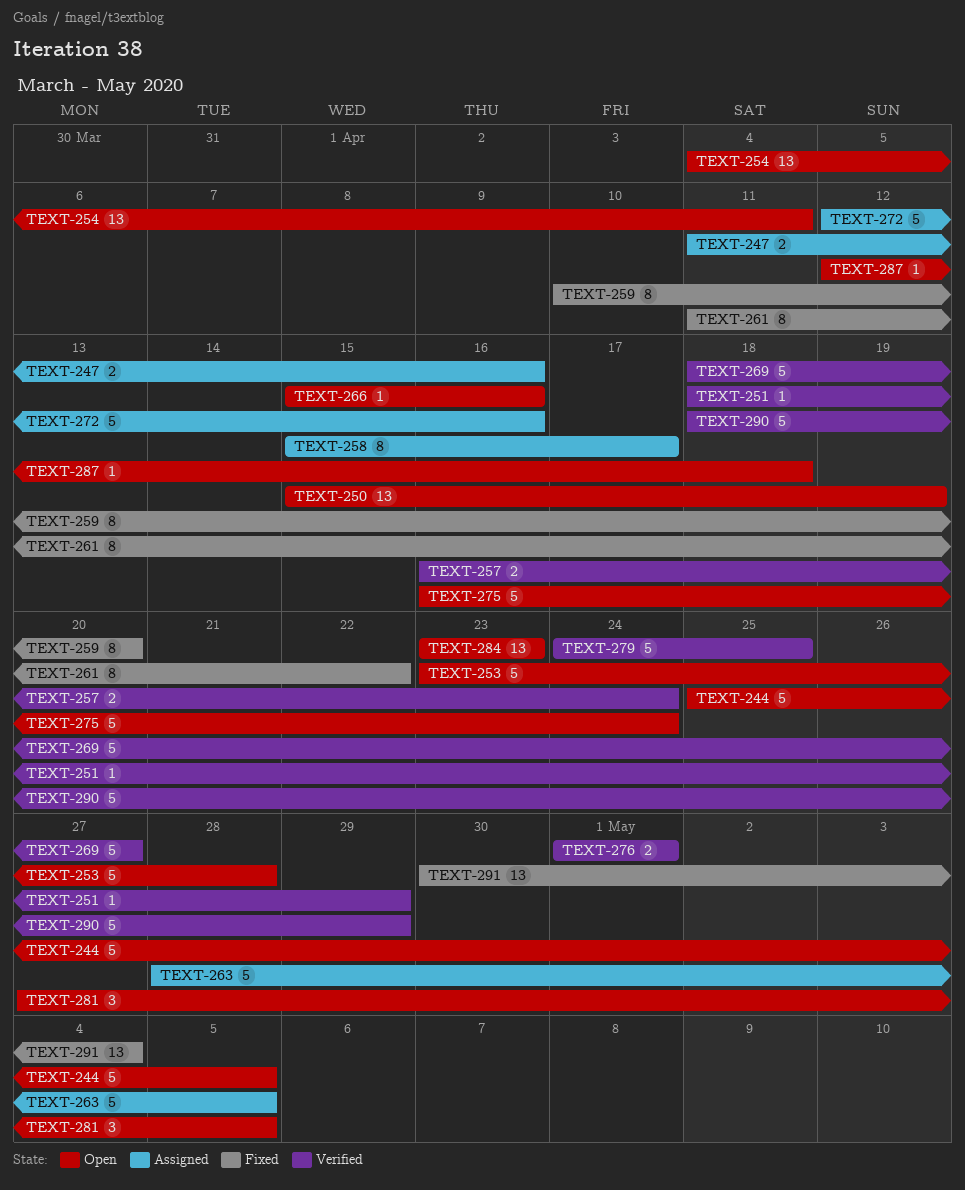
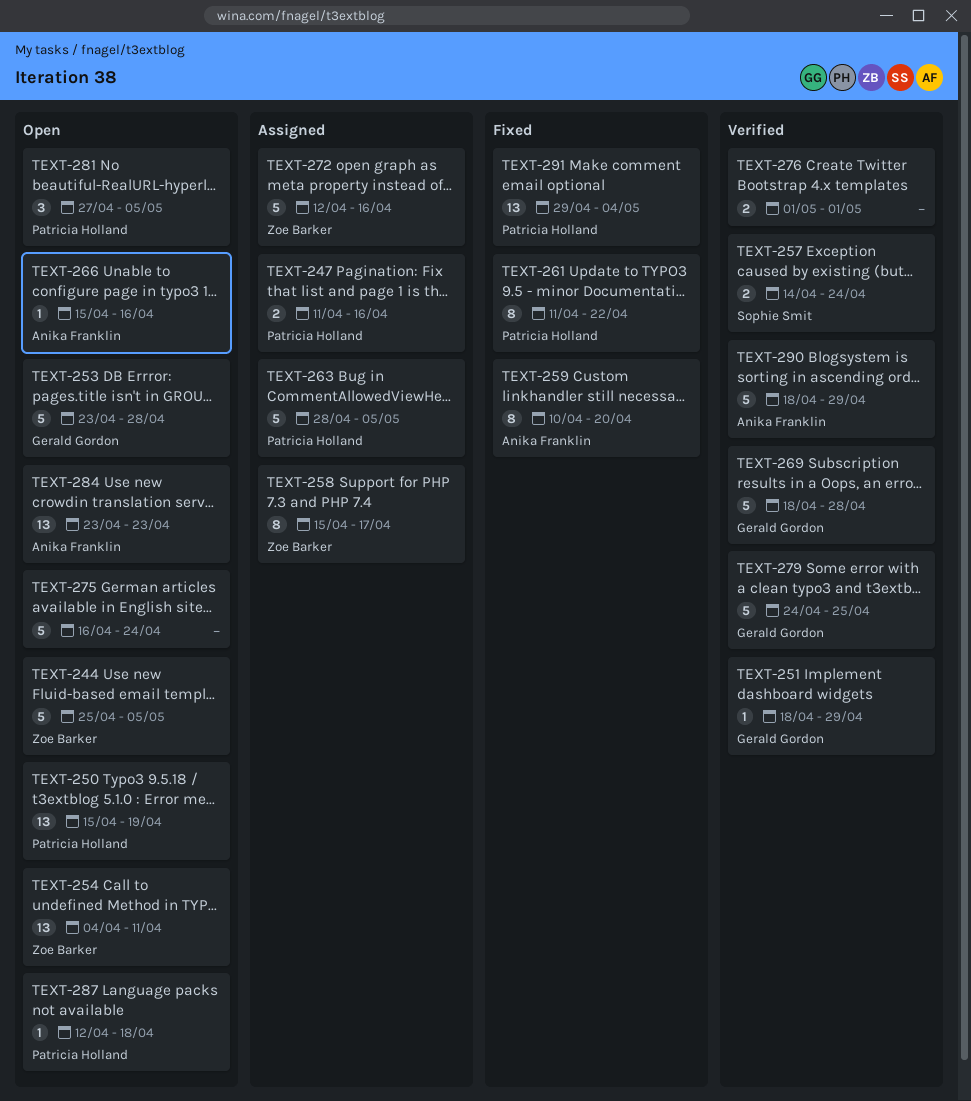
TEXT-257, start: Apr 16 -> Apr 14
TEXT-269, due: Apr 27 -> Apr 28
TEXT-291, start: Apr 30 -> Apr 29

